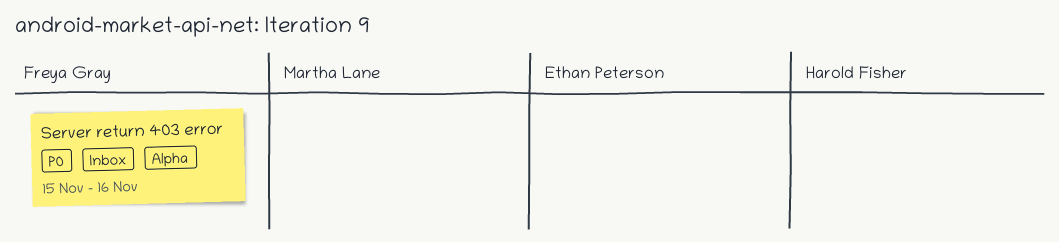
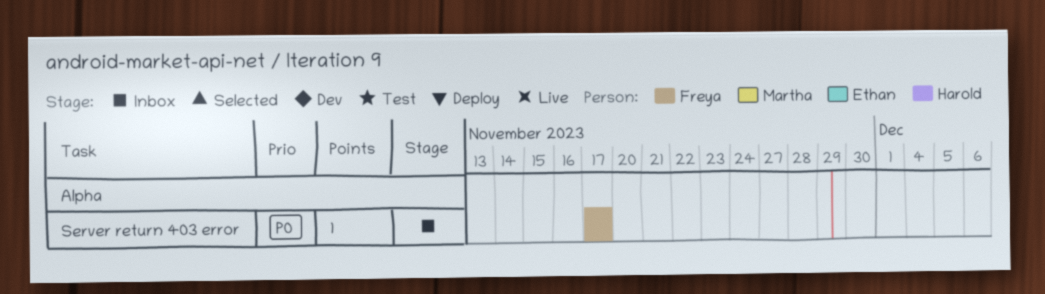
Server return 403 error, start: Nov 15 -> Nov 17
Server return 403 error, due: Nov 16 -> Nov 17

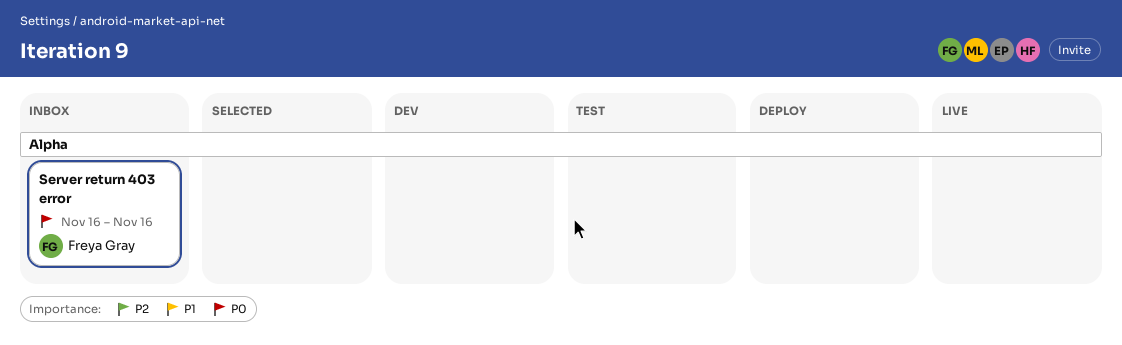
Server return 403 error, start: Nov 17 -> Nov 16
Server return 403 error, due: Nov 17 -> Nov 16

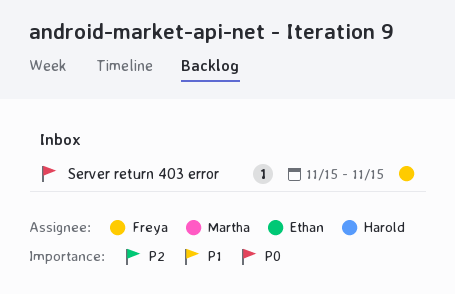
Server return 403 error, start: Nov 16 -> Nov 15
Server return 403 error, due: Nov 16 -> Nov 15

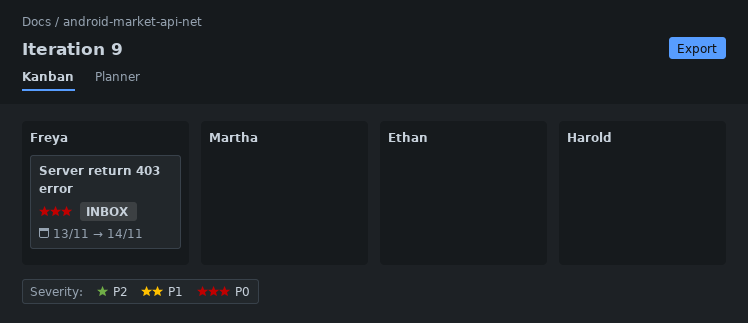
Server return 403 error, start: Nov 15 -> Nov 13
Server return 403 error, due: Nov 15 -> Nov 14

